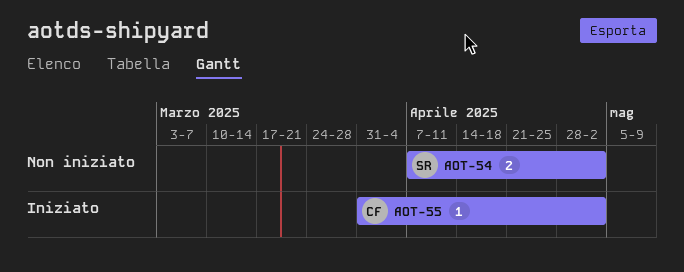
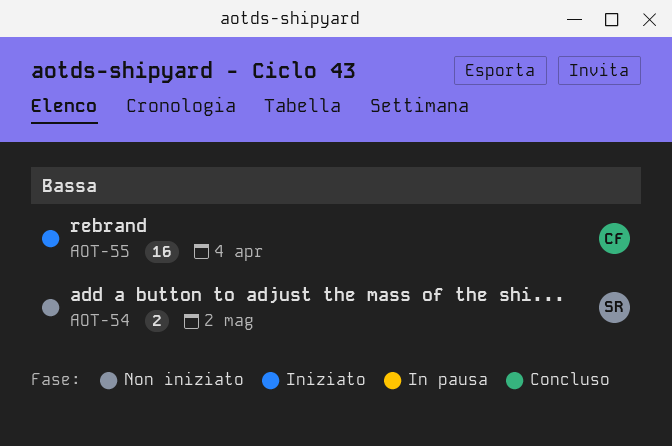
AOT-55, estimate: 1 -> 16
AOT-55, due: May 2 -> Apr 4

